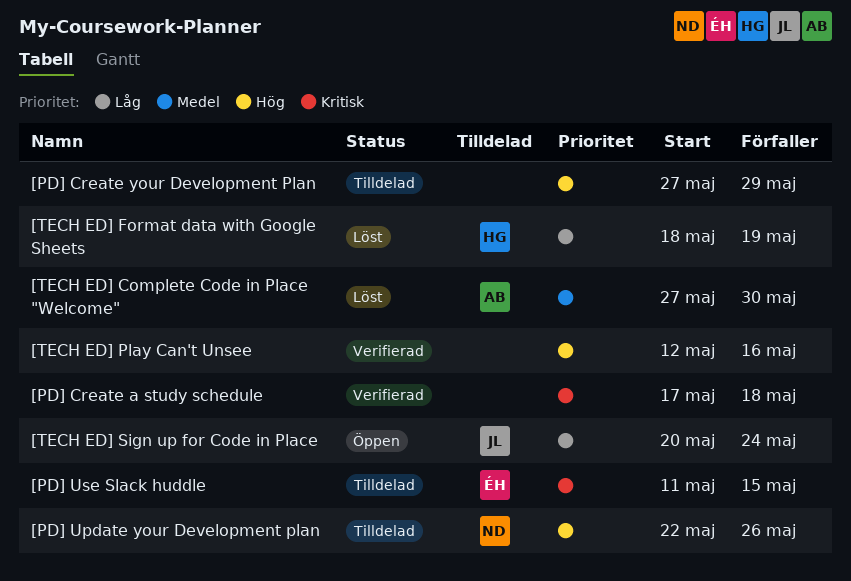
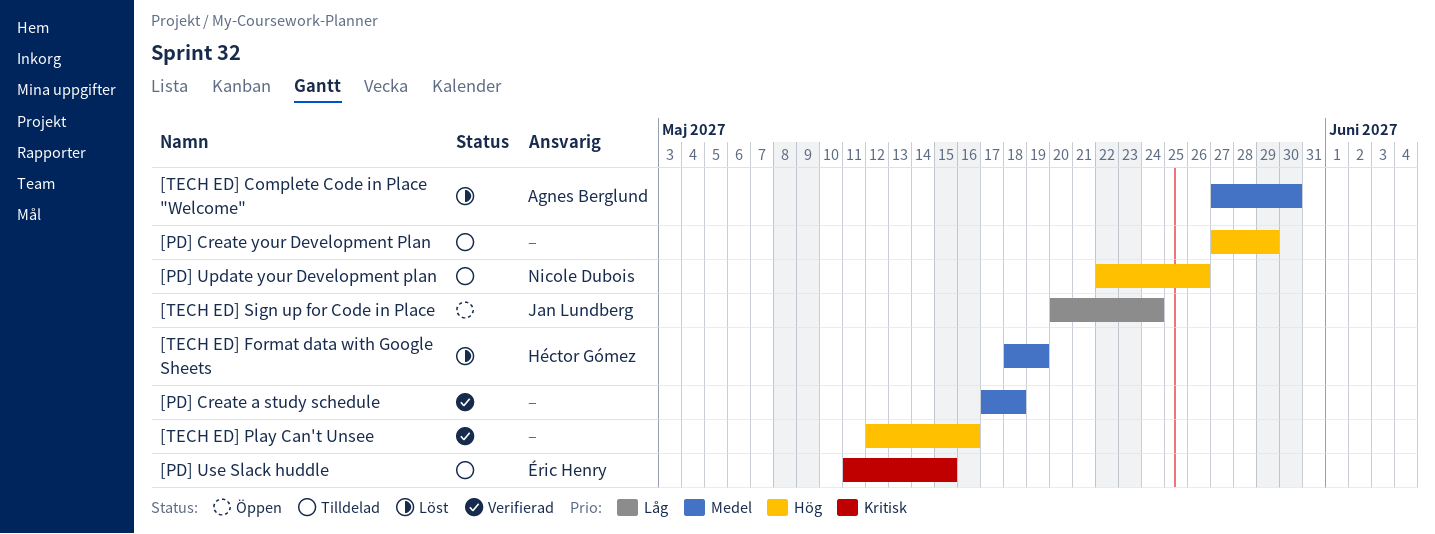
[PD] Create a study schedule, priority: Kritisk -> Medel
[TECH ED] Format data with Google Sheets, priority: Låg -> Medel

